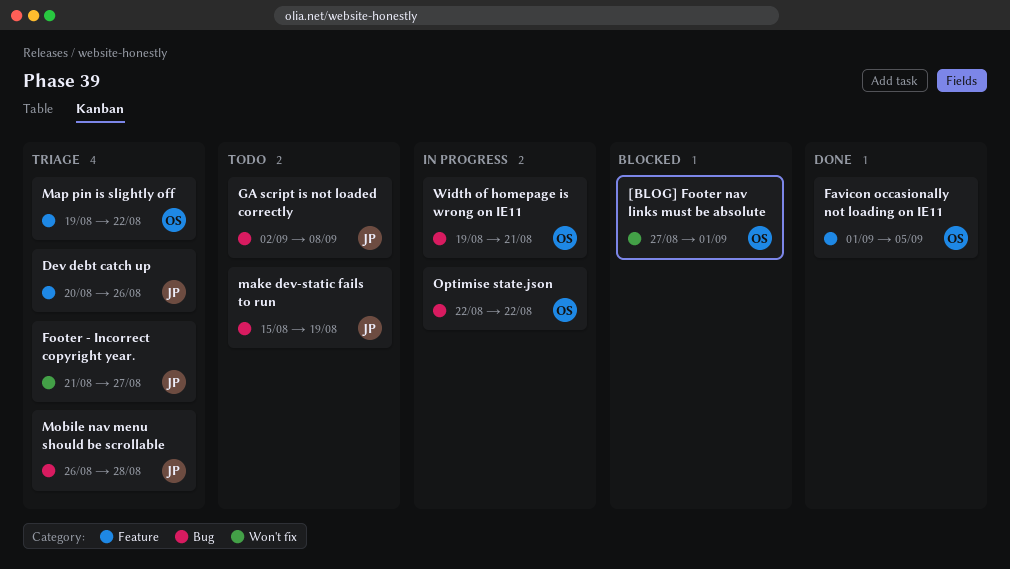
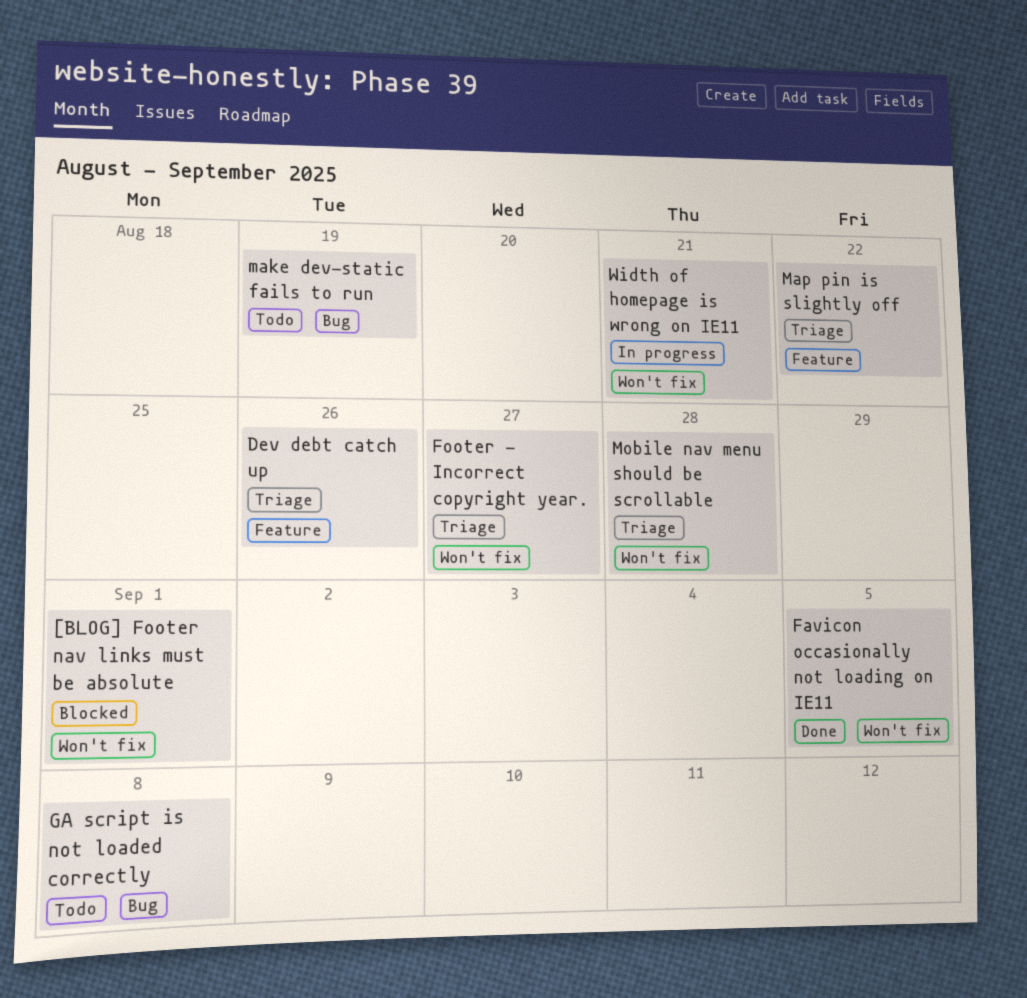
Favicon occasionally not loading on IE11, label: Feature -> Won't fix
Mobile nav menu should be scrollable, label: Bug -> Won't fix
Optimise state.json: present -> none
Width of homepage is wrong on IE11, label: Bug -> Won't fix

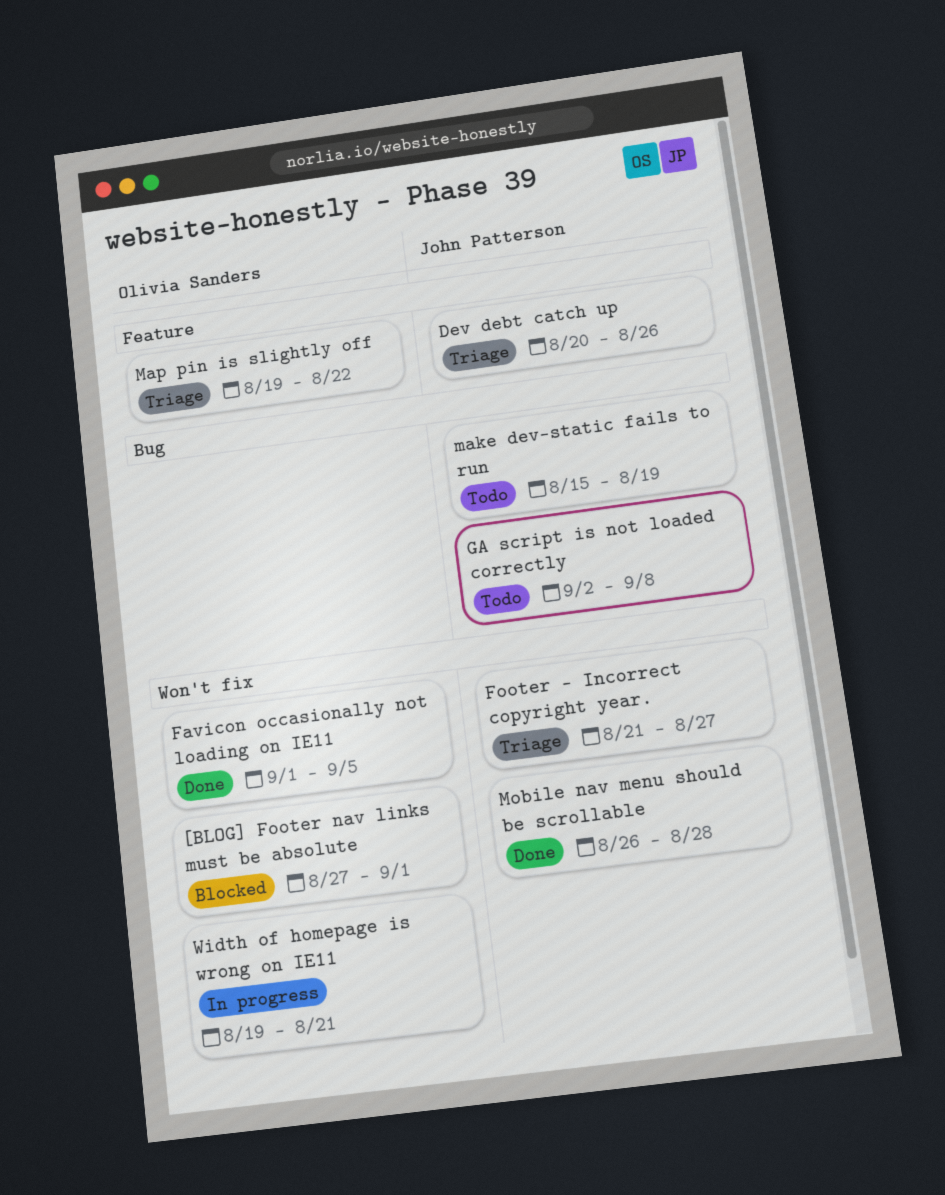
Mobile nav menu should be scrollable, status: Triage -> Done

